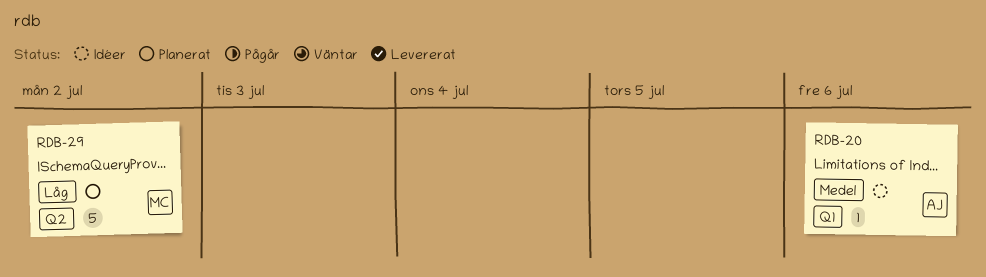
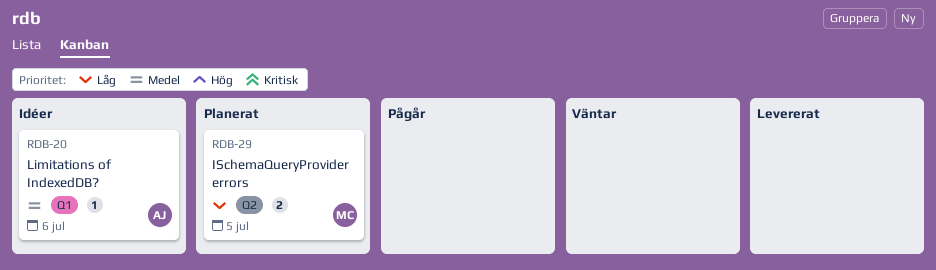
RDB-29, estimate: 5 -> 2
RDB-29, due: Jul 2 -> Jul 5

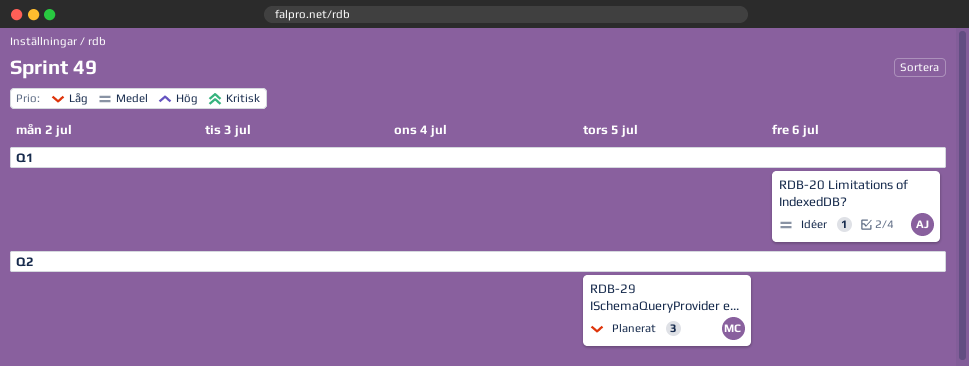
RDB-29, estimate: 2 -> 3

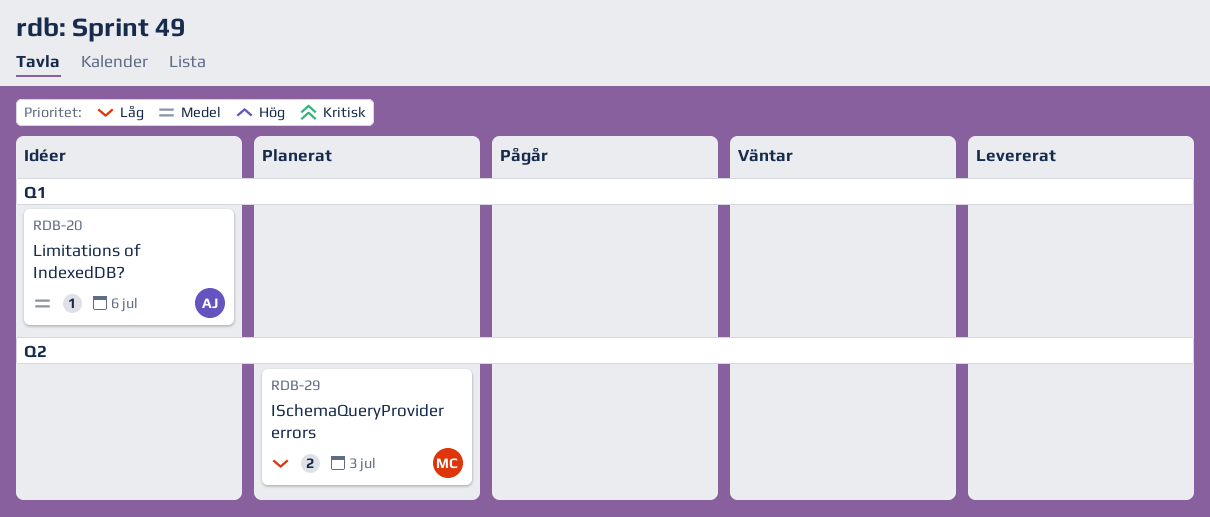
RDB-29, estimate: 3 -> 2
RDB-29, due: Jul 5 -> Jul 3

